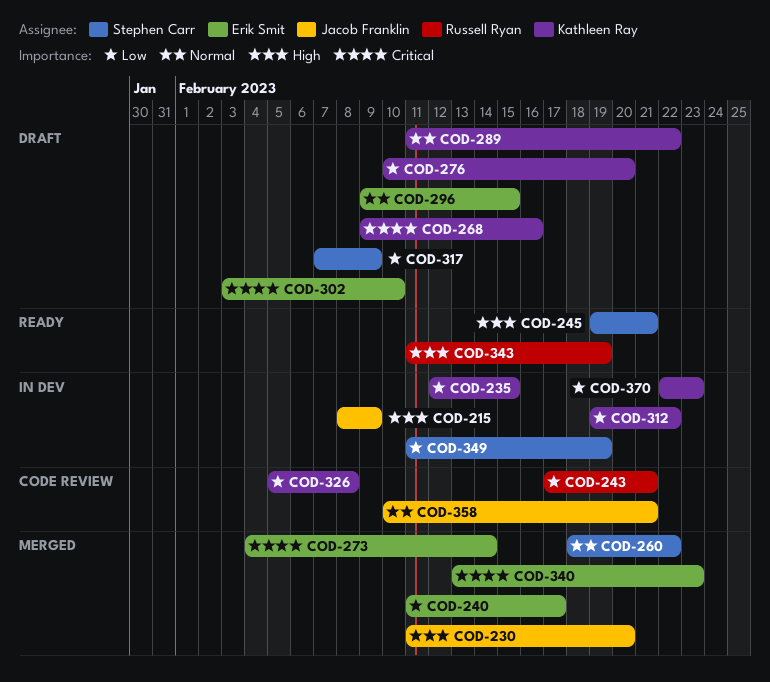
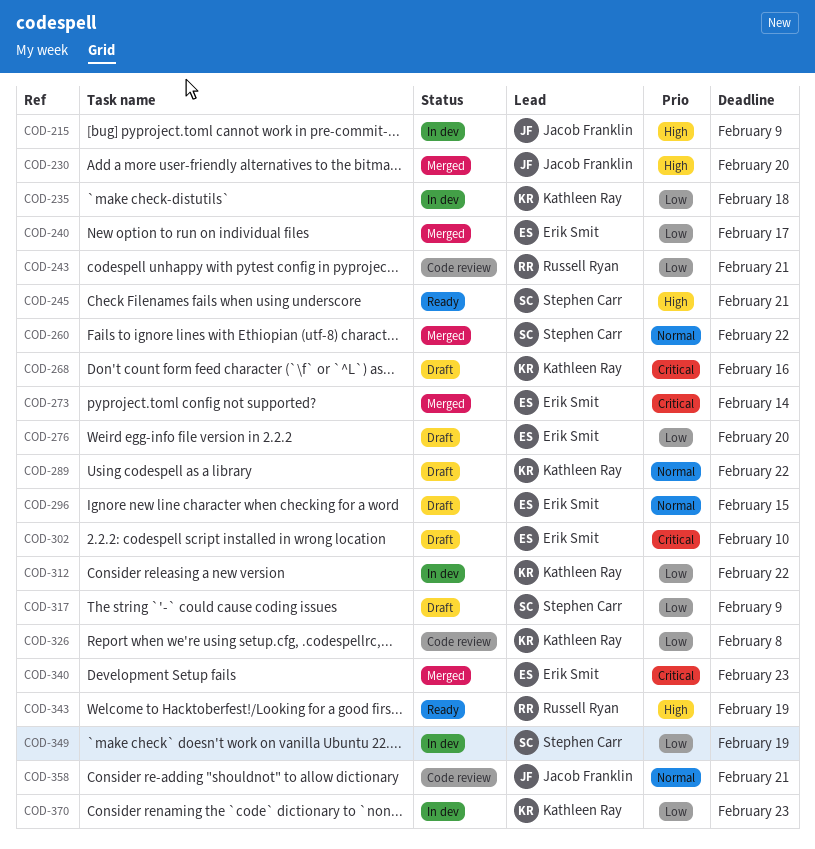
COD-235, due: Feb 15 -> Feb 18
COD-276, owner: Kathleen Ray -> Erik Smit

